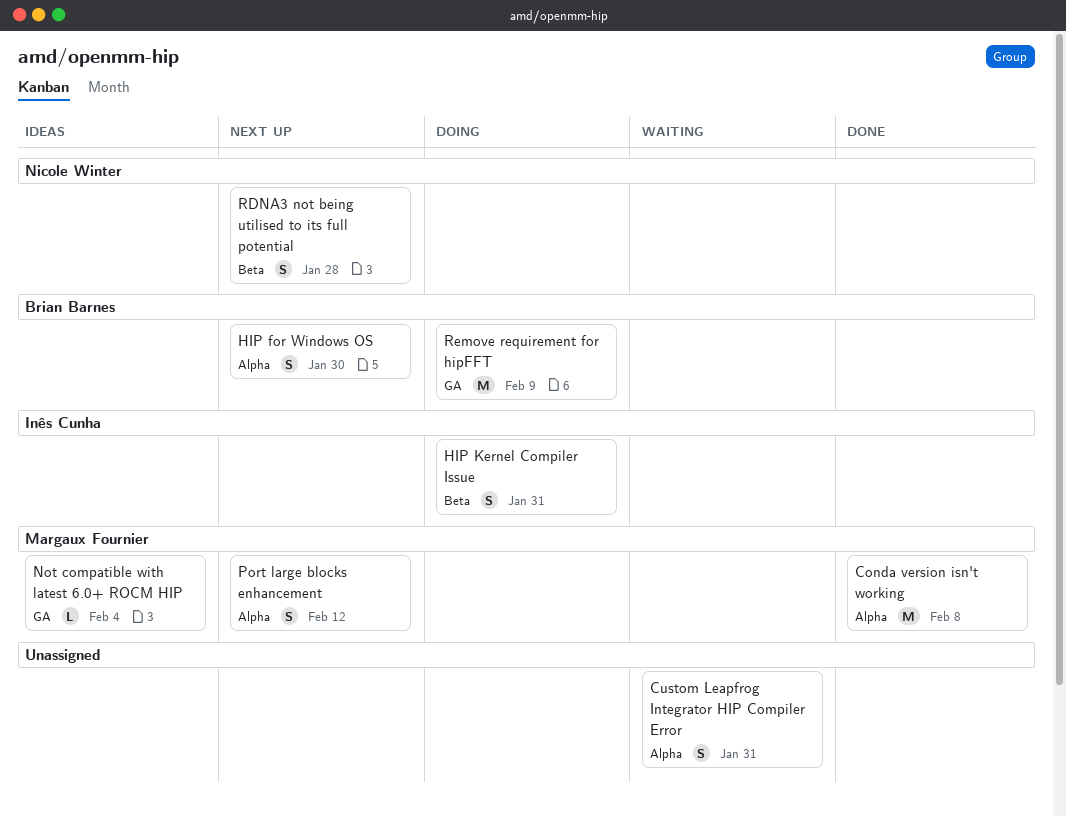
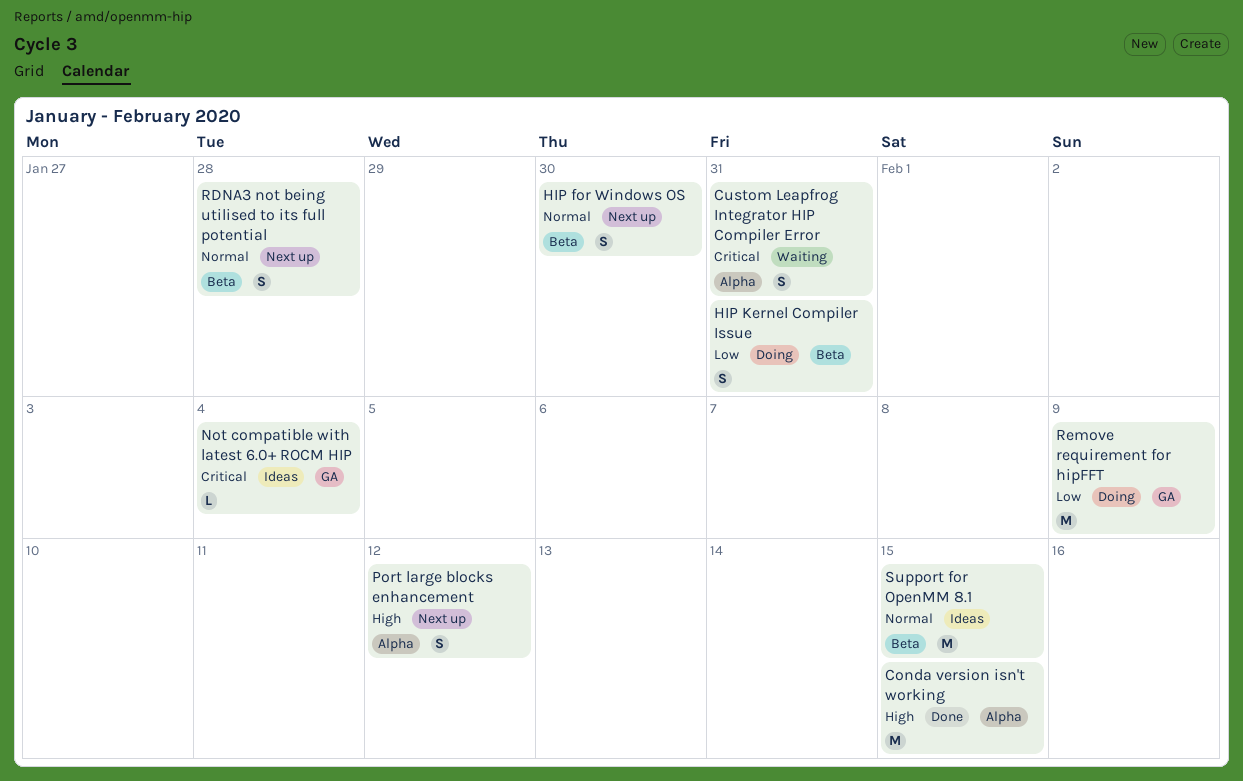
Conda version isn't working, due: Feb 8 -> Feb 15
HIP for Windows OS, label: Alpha -> Beta
Support for OpenMM 8.1: none -> present

